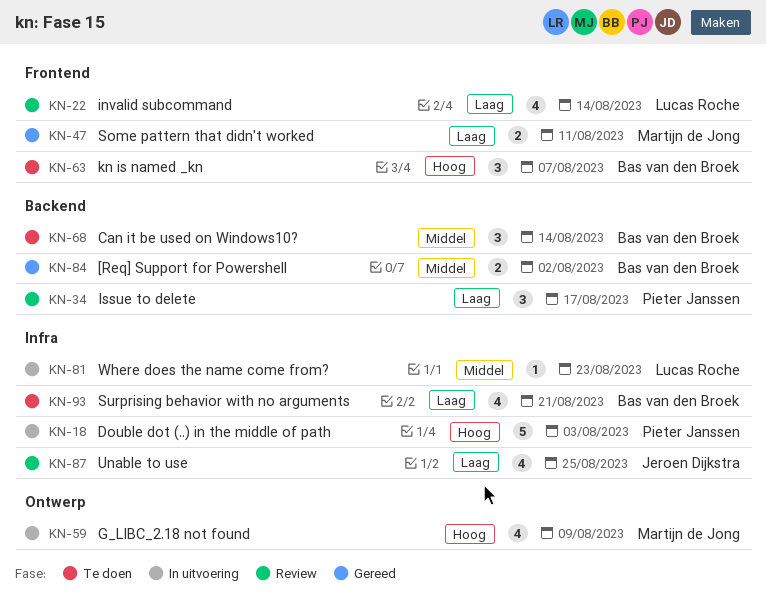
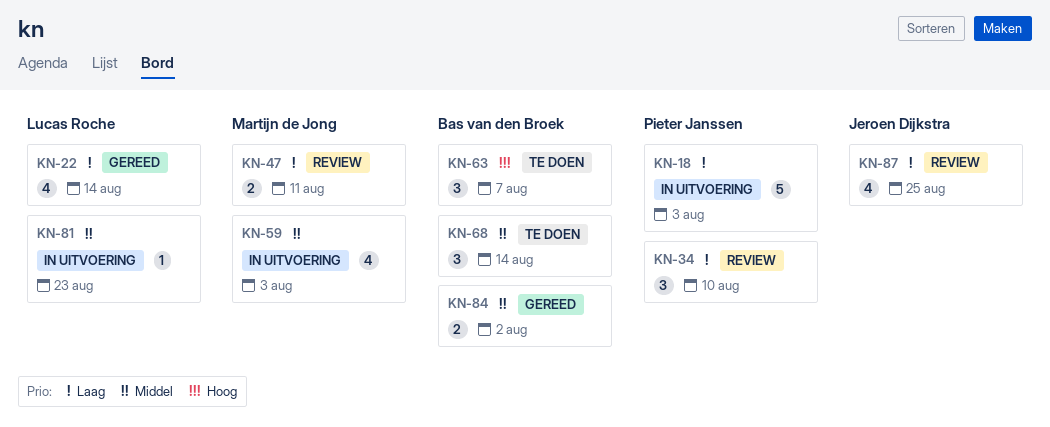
KN-18, priority: Hoog -> Laag
KN-22, status: Review -> Gereed
KN-34, due: Aug 17 -> Aug 10
KN-47, status: Gereed -> Review
KN-59, priority: Hoog -> Middel
KN-59, due: Aug 9 -> Aug 3
KN-93: present -> none

